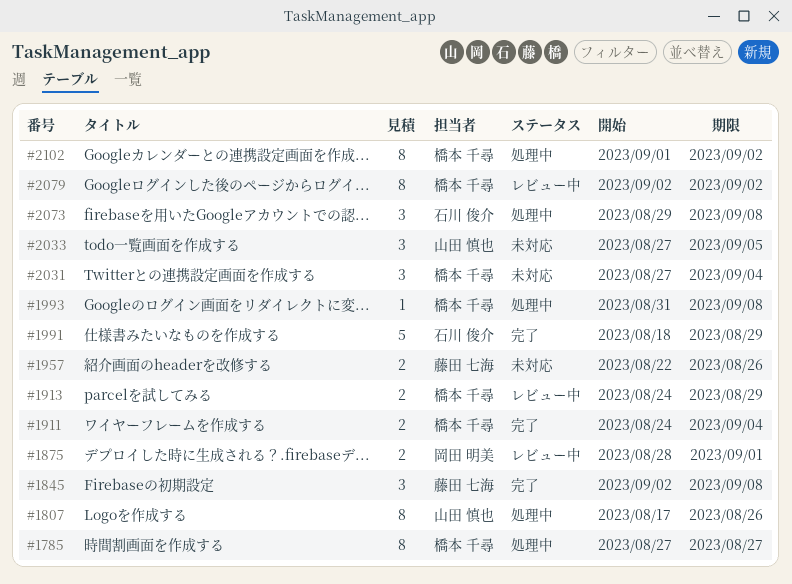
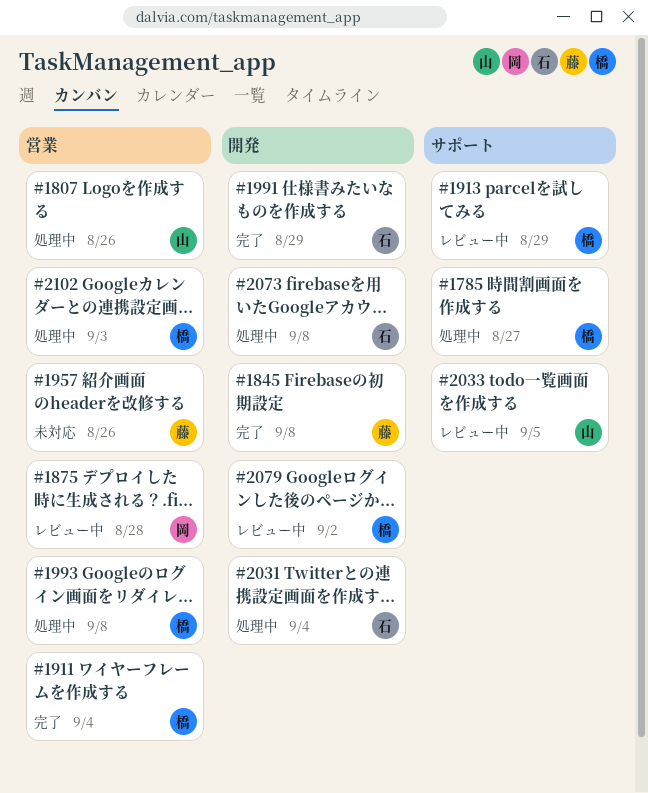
#1875, due: Sep 1 -> Aug 28
#2031, status: 未対応 -> 処理中
#2031, owner: 橋本 千尋 -> 石川 俊介
#2033, status: 未対応 -> レビュー中
#2102, due: Sep 2 -> Sep 3

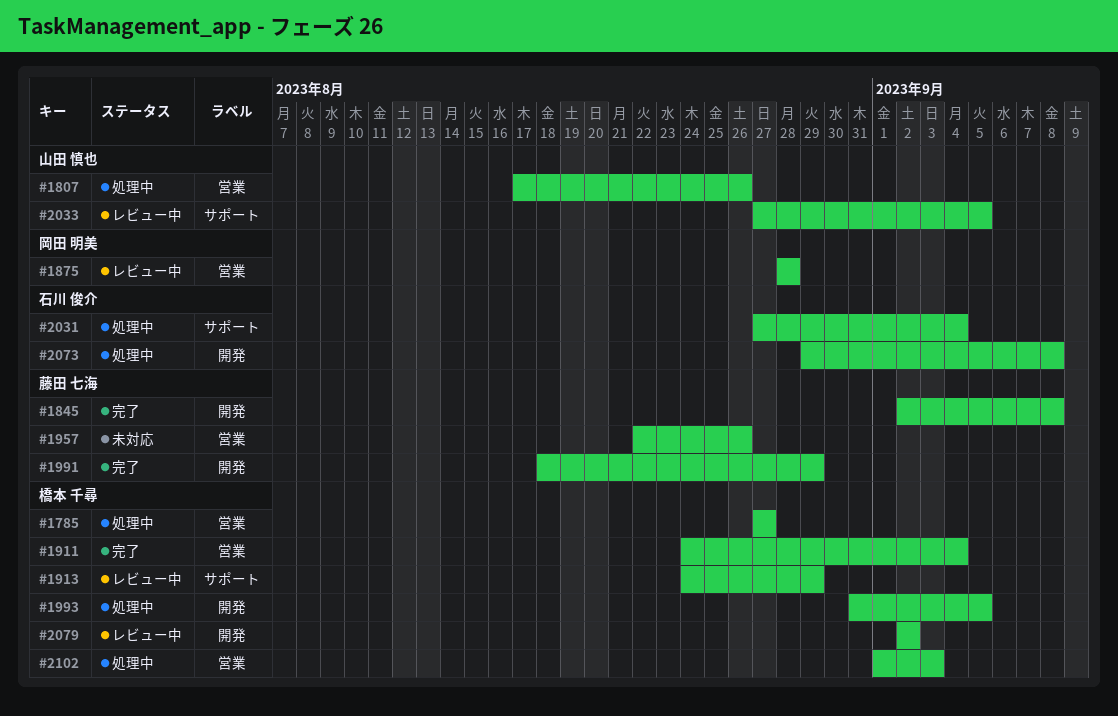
#1785, label: サポート -> 営業
#1991, owner: 石川 俊介 -> 藤田 七海
#1993, label: 営業 -> 開発
#1993, due: Sep 8 -> Sep 5
#2031, label: 開発 -> サポート

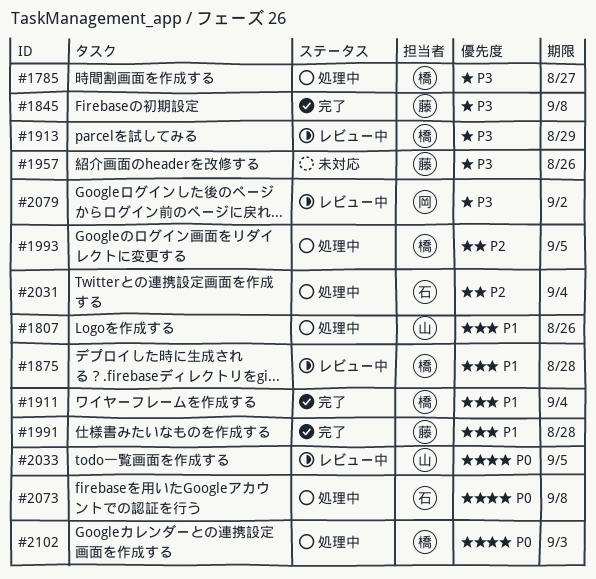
#1875, owner: 岡田 明美 -> 橋本 千尋
#1991, due: Aug 29 -> Aug 28
#2079, owner: 橋本 千尋 -> 岡田 明美

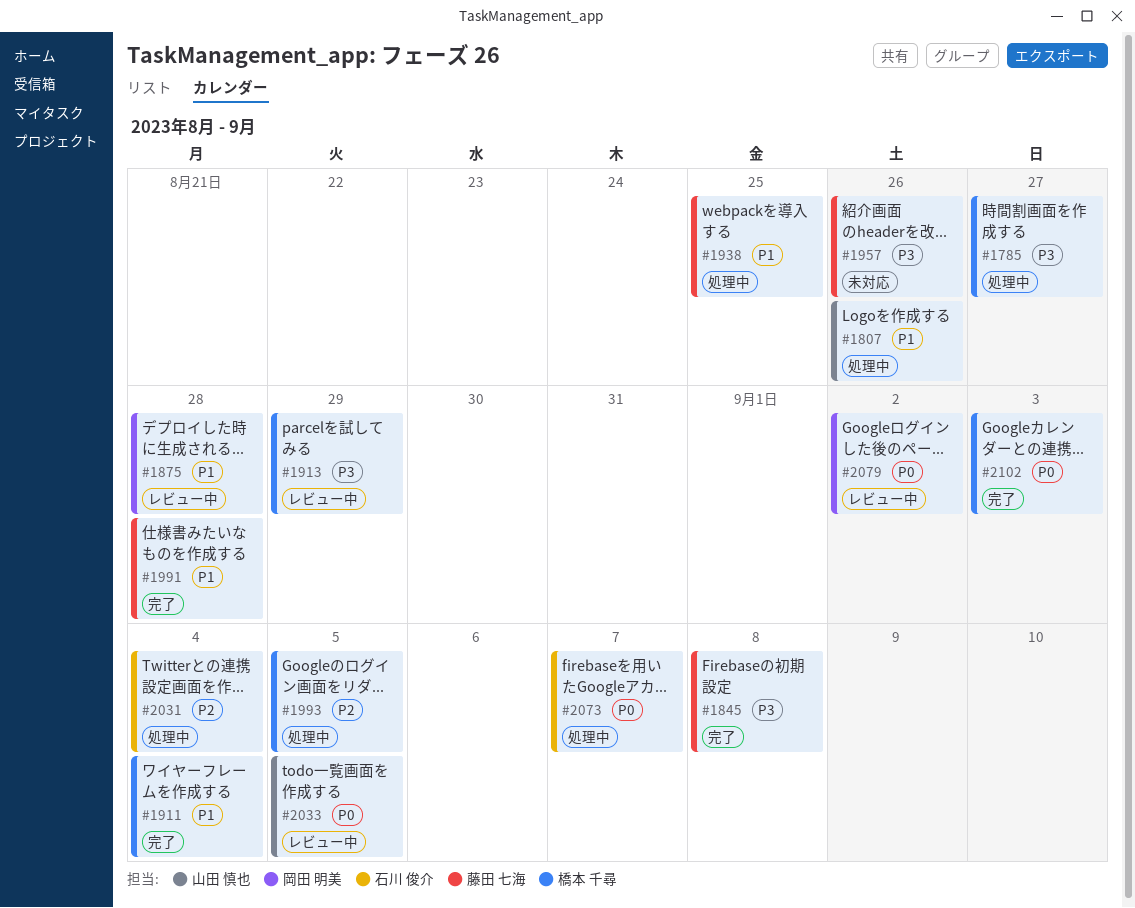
#1875, owner: 橋本 千尋 -> 岡田 明美
#1938: none -> present
#2073, due: Sep 8 -> Sep 7
#2079, priority: P3 -> P0
#2102, status: 処理中 -> 完了

